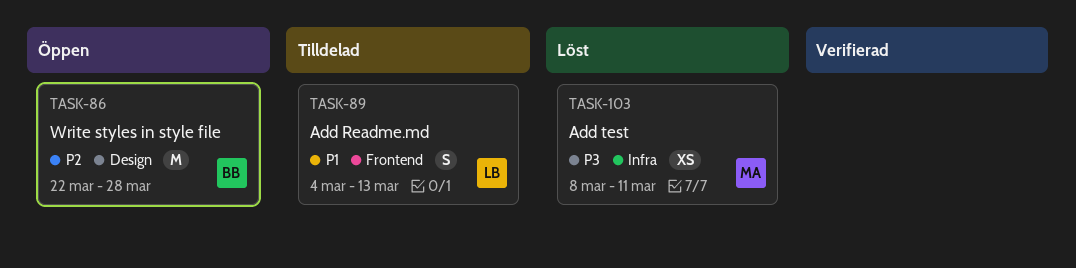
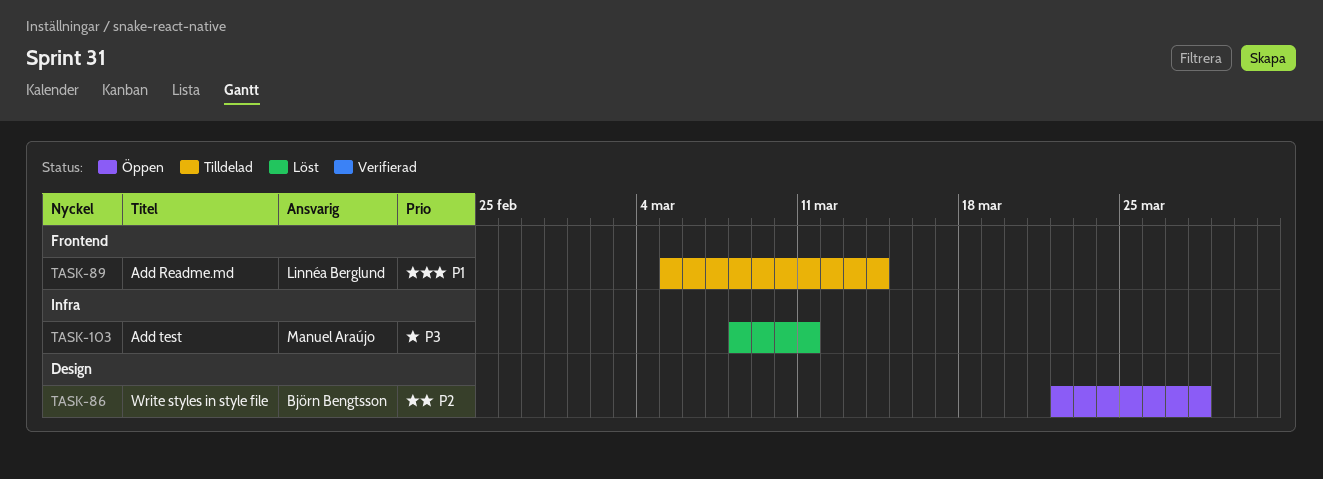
TASK-89, start: Mar 4 -> Mar 5
TASK-89, due: Mar 13 -> Mar 14

